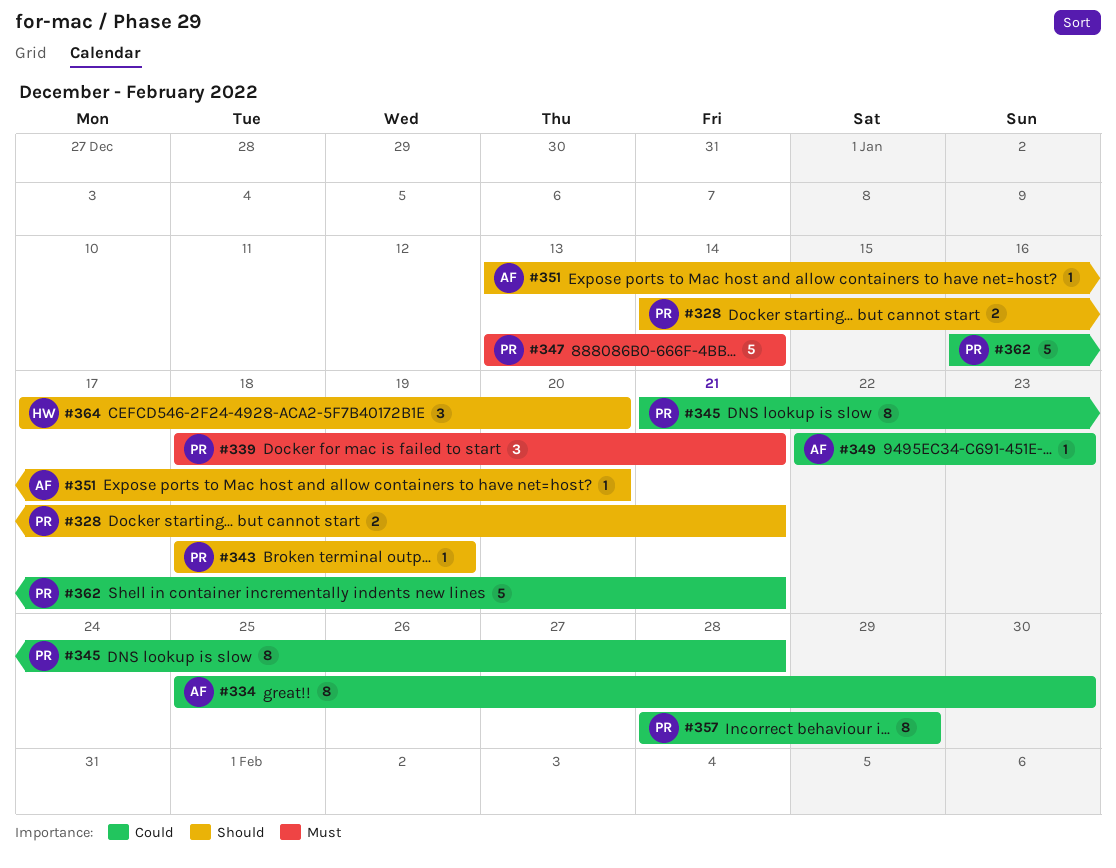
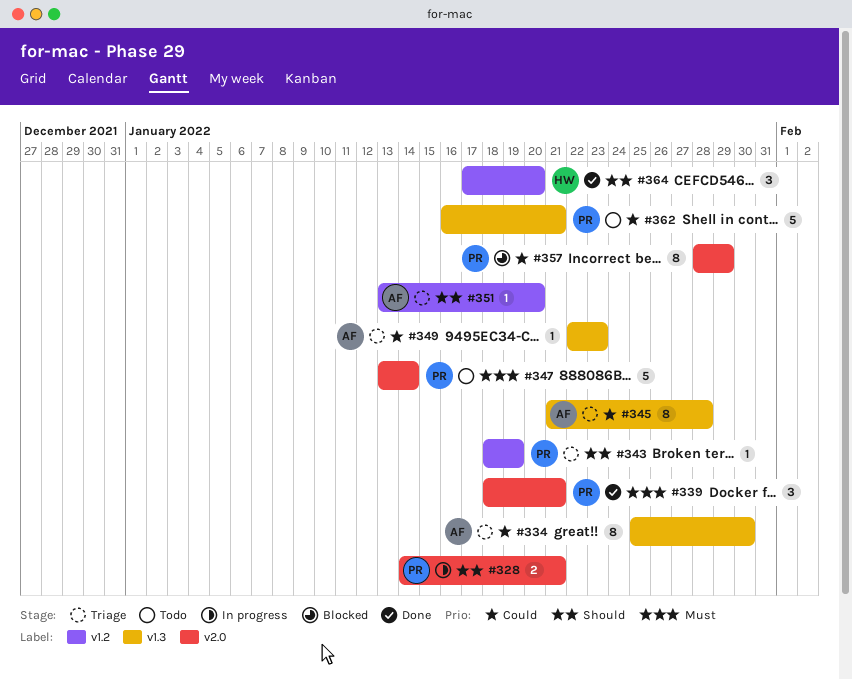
#345, owner: PR -> AF

